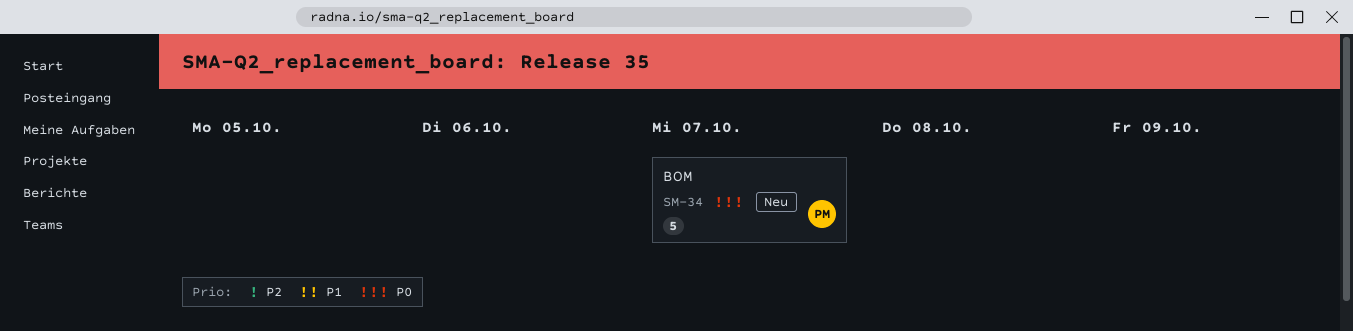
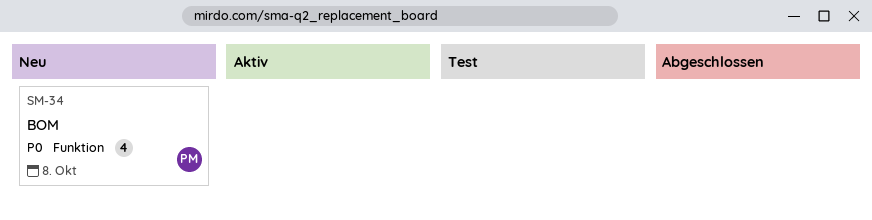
SM-34, estimate: 5 -> 4
SM-34, day: Oct 7 -> Oct 8

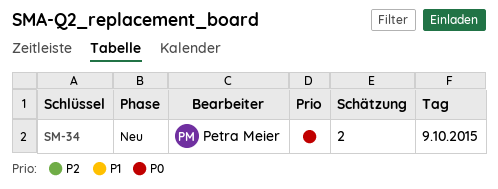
SM-34, estimate: 4 -> 2
SM-34, day: Oct 8 -> Oct 9

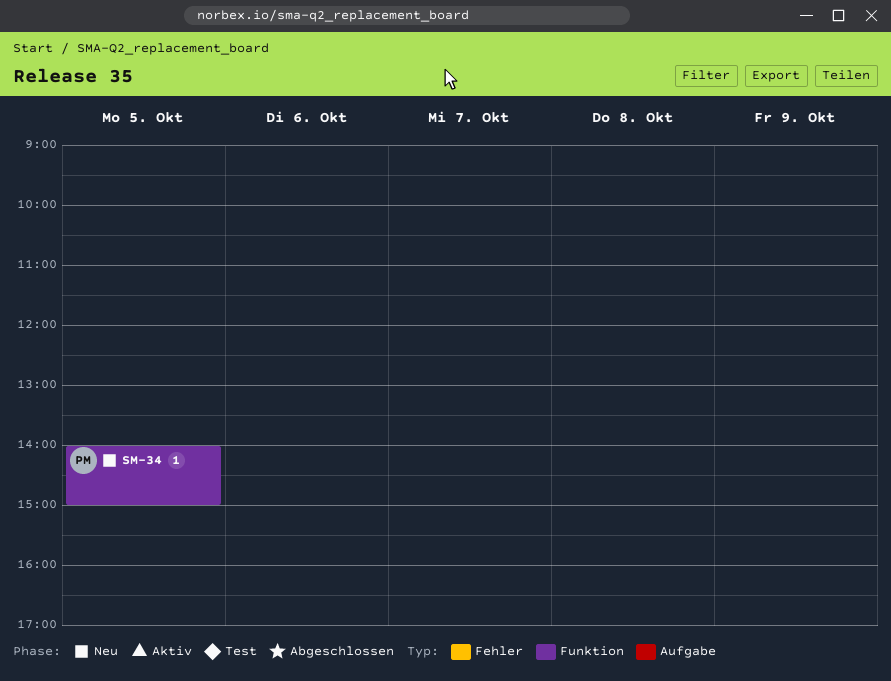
SM-34, estimate: 2 -> 1
SM-34, day: Oct 9 -> Oct 5

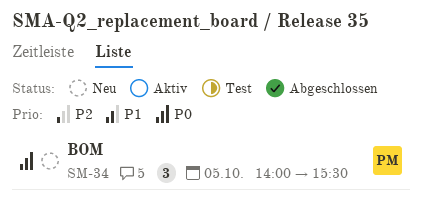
SM-34, estimate: 1 -> 3
SM-34, ends: 15:00 -> 15:30

